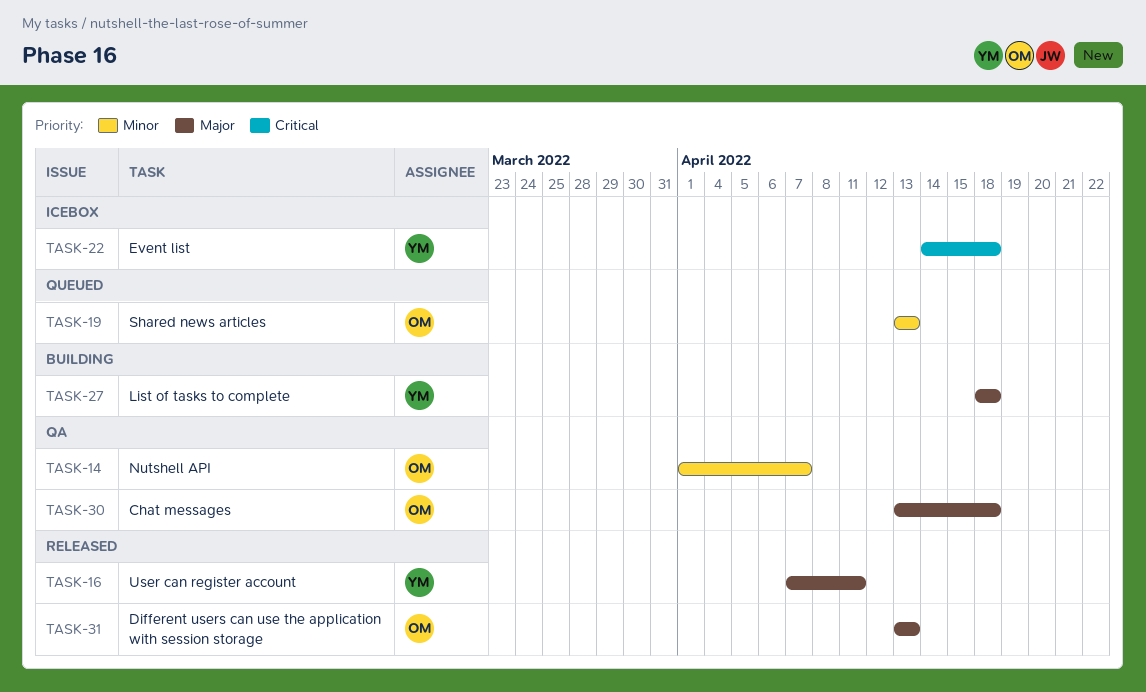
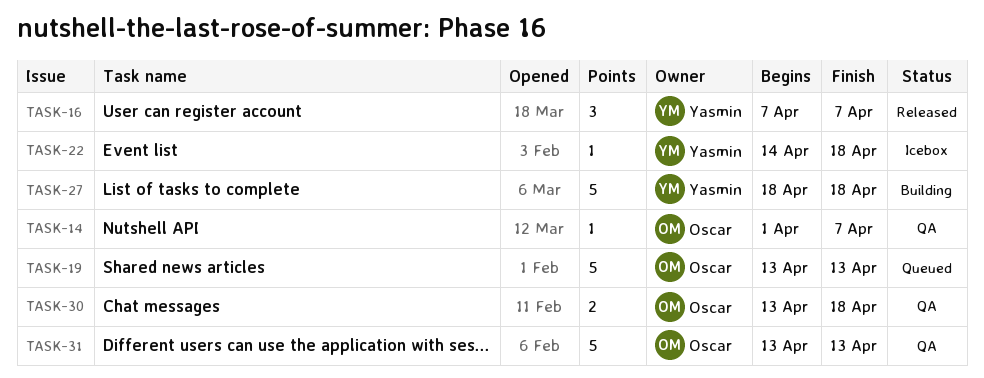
TASK-16, due: Apr 11 -> Apr 7
TASK-31, status: Released -> QA

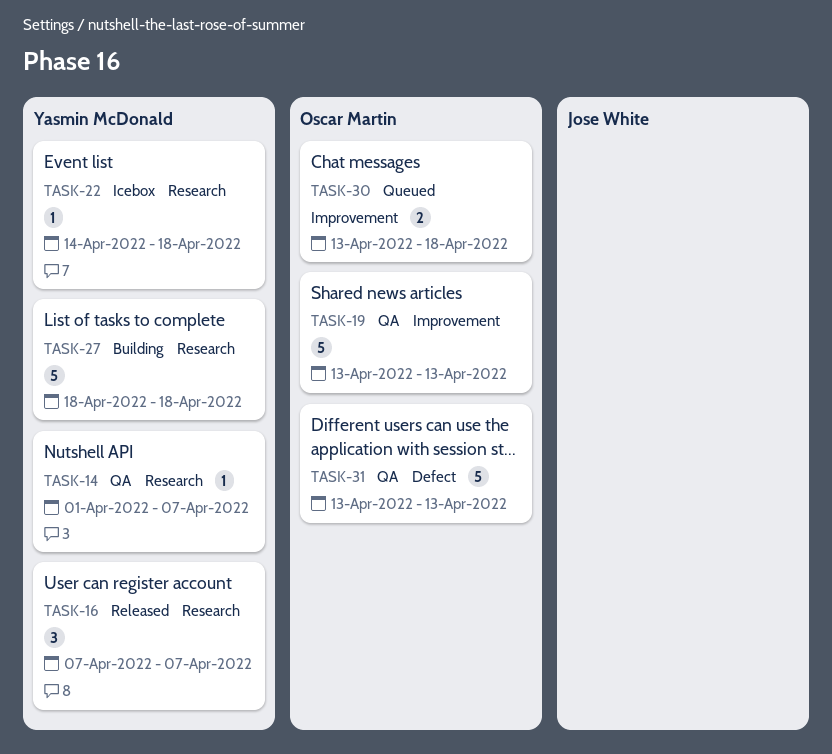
TASK-14, owner: Oscar Martin -> Yasmin McDonald
TASK-19, status: Queued -> QA
TASK-30, status: QA -> Queued

